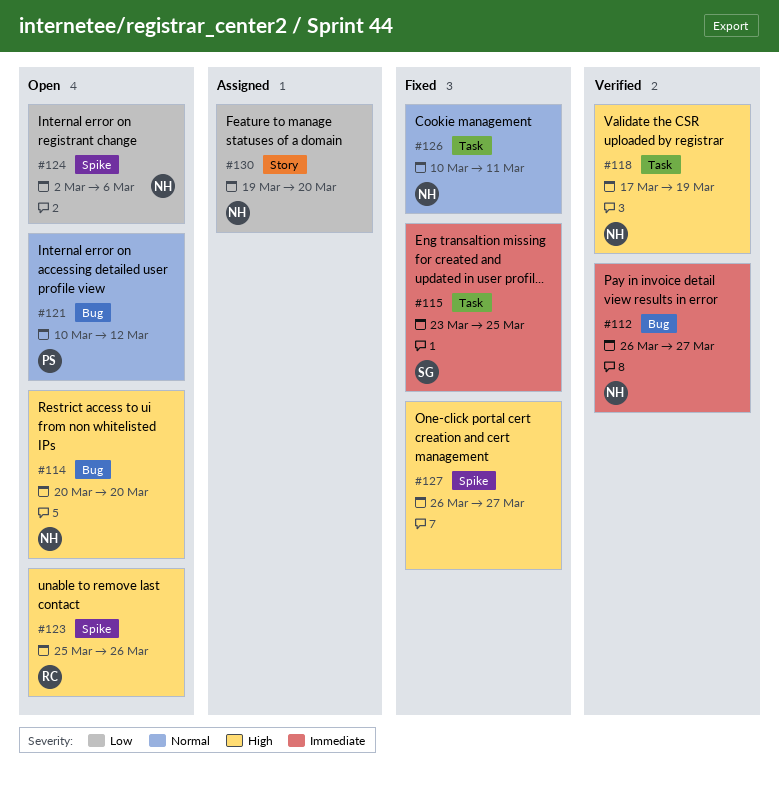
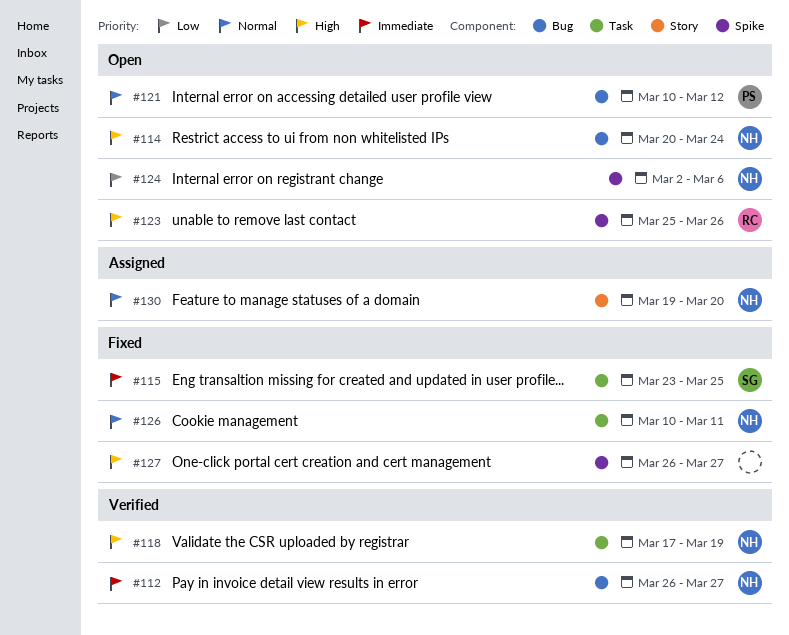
#114, due: Mar 20 -> Mar 24
#130, priority: Low -> Normal

